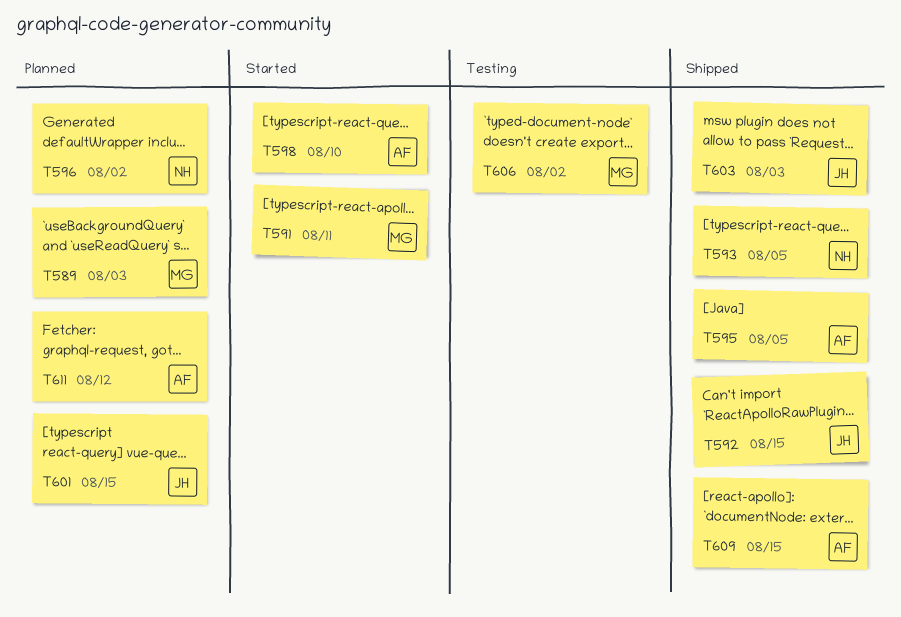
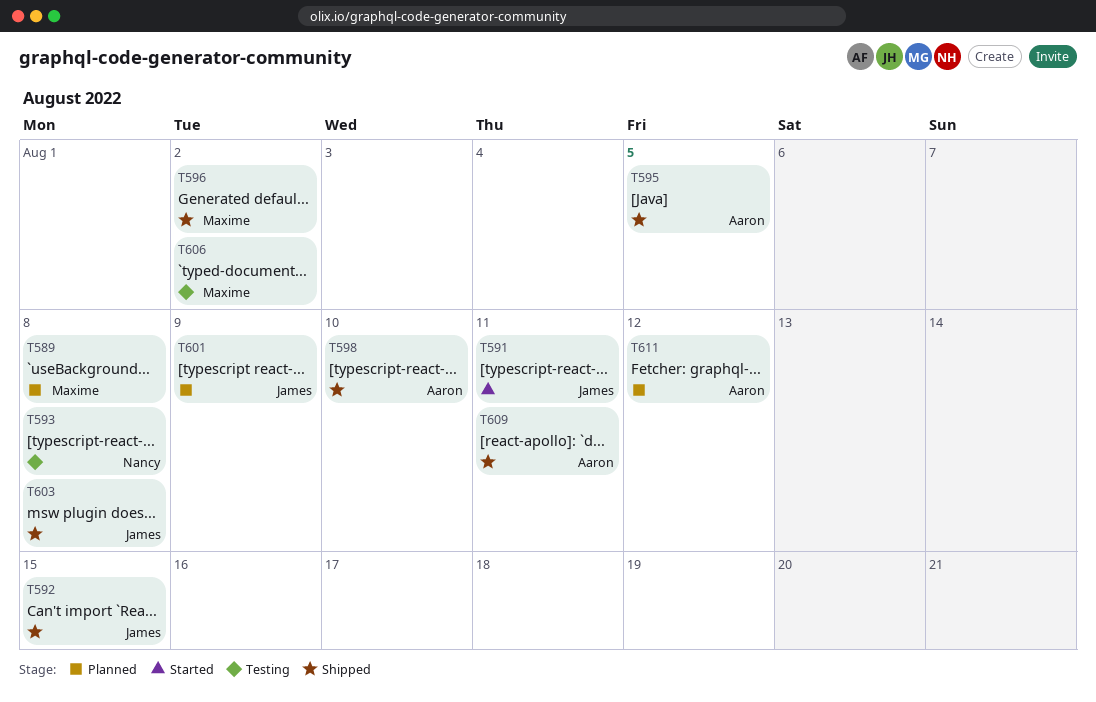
T589, due: Aug 3 -> Aug 8
T591, owner: Maxime -> James
T593, status: Shipped -> Testing
T593, due: Aug 5 -> Aug 8
T596, status: Planned -> Shipped
T596, owner: Nancy -> Maxime
T598, status: Started -> Shipped
T601, due: Aug 15 -> Aug 9
T603, due: Aug 3 -> Aug 8
T609, due: Aug 15 -> Aug 11

